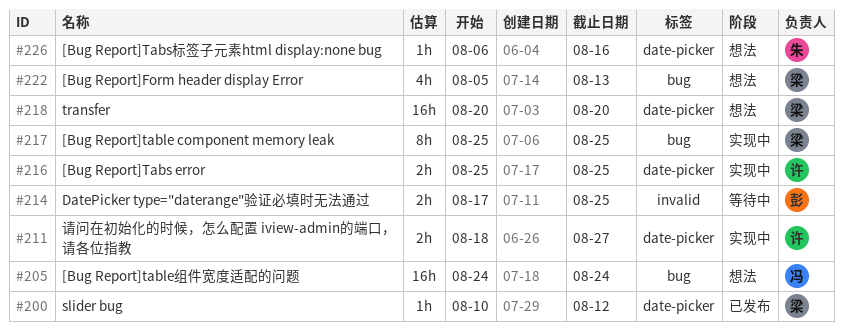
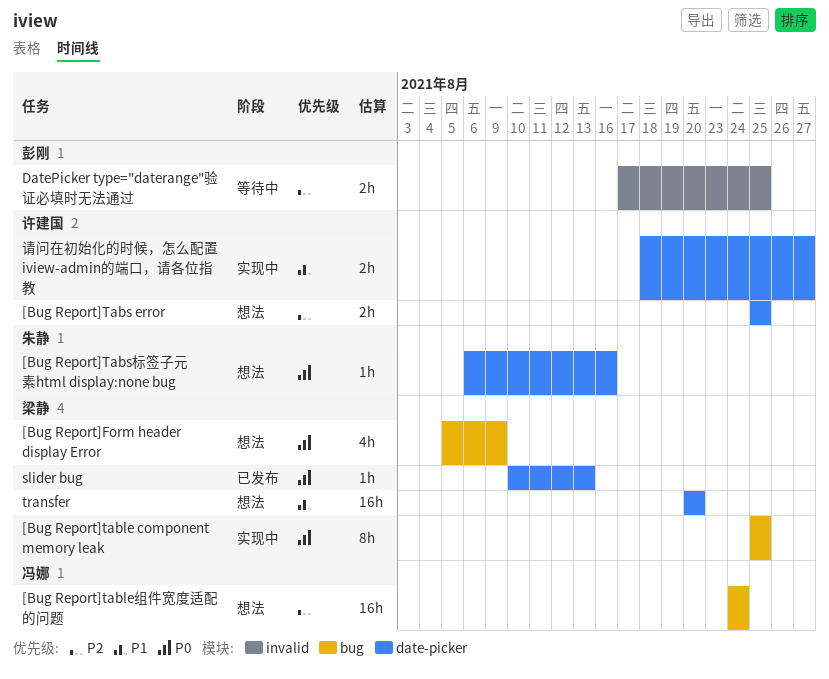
[Bug Report]Form header display Error, due: Aug 13 -> Aug 9
[Bug Report]Tabs error, status: 实现中 -> 想法
slider bug, due: Aug 12 -> Aug 13

